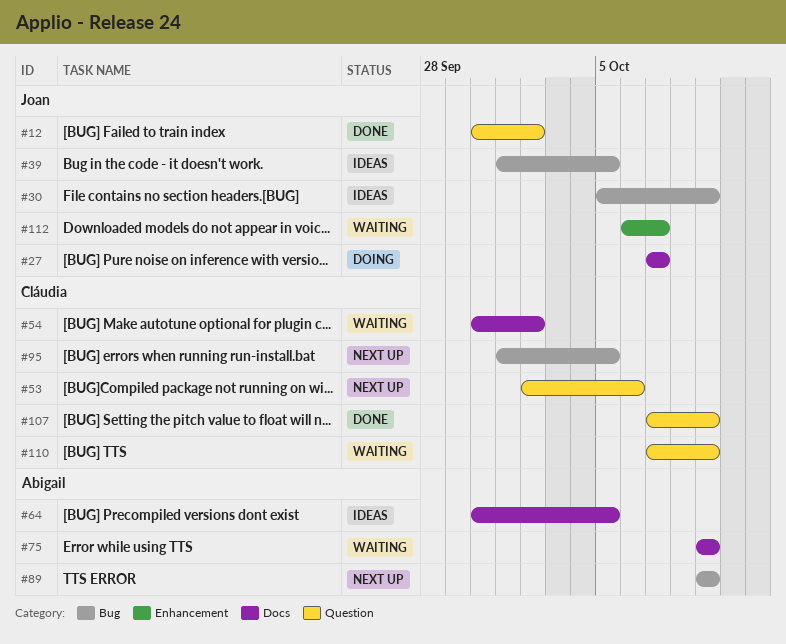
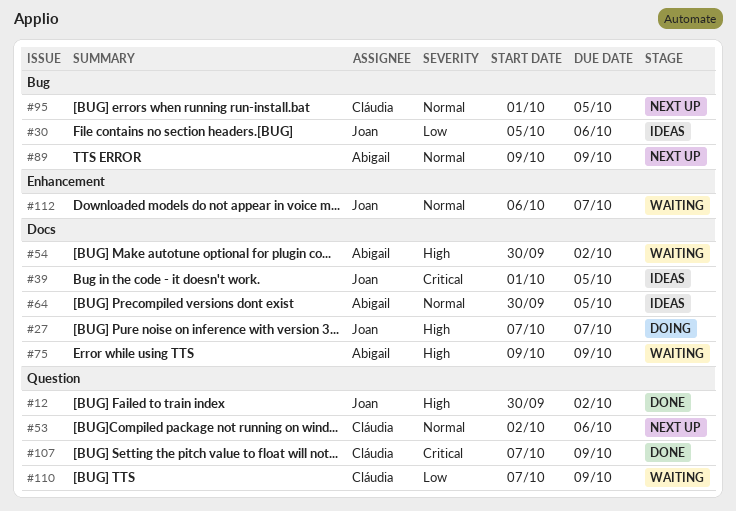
#30, due: Oct 9 -> Oct 6
#39, label: Bug -> Docs
#54, owner: Cláudia -> Abigail

